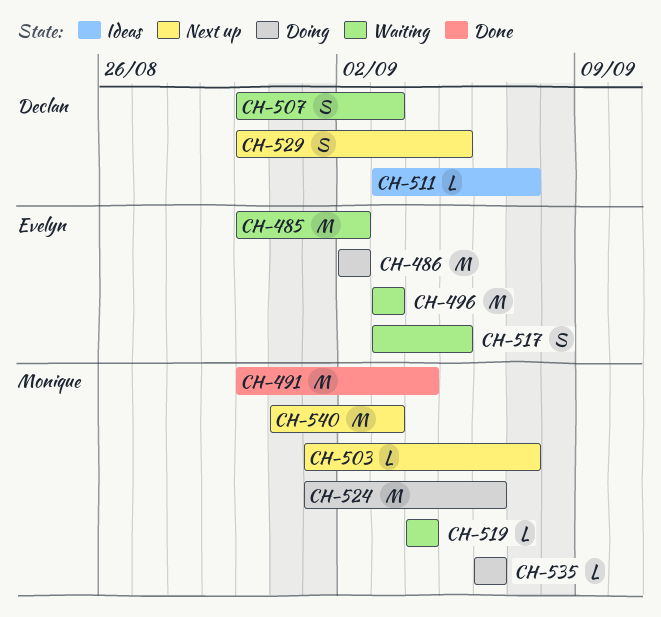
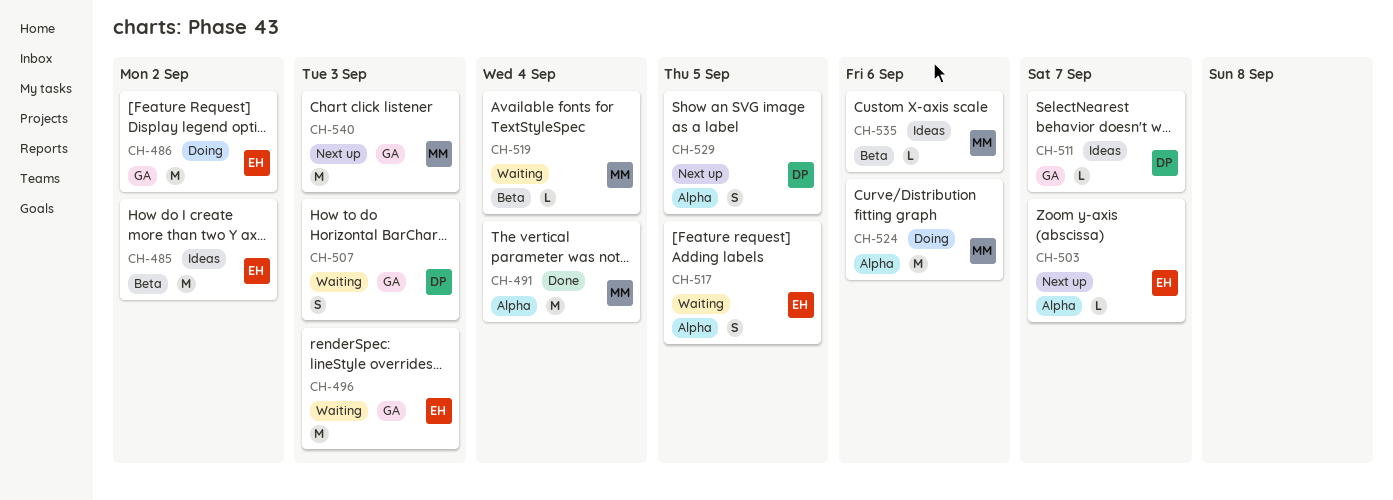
CH-485, status: Waiting -> Ideas
CH-503, owner: Monique -> Evelyn
CH-535, status: Doing -> Ideas

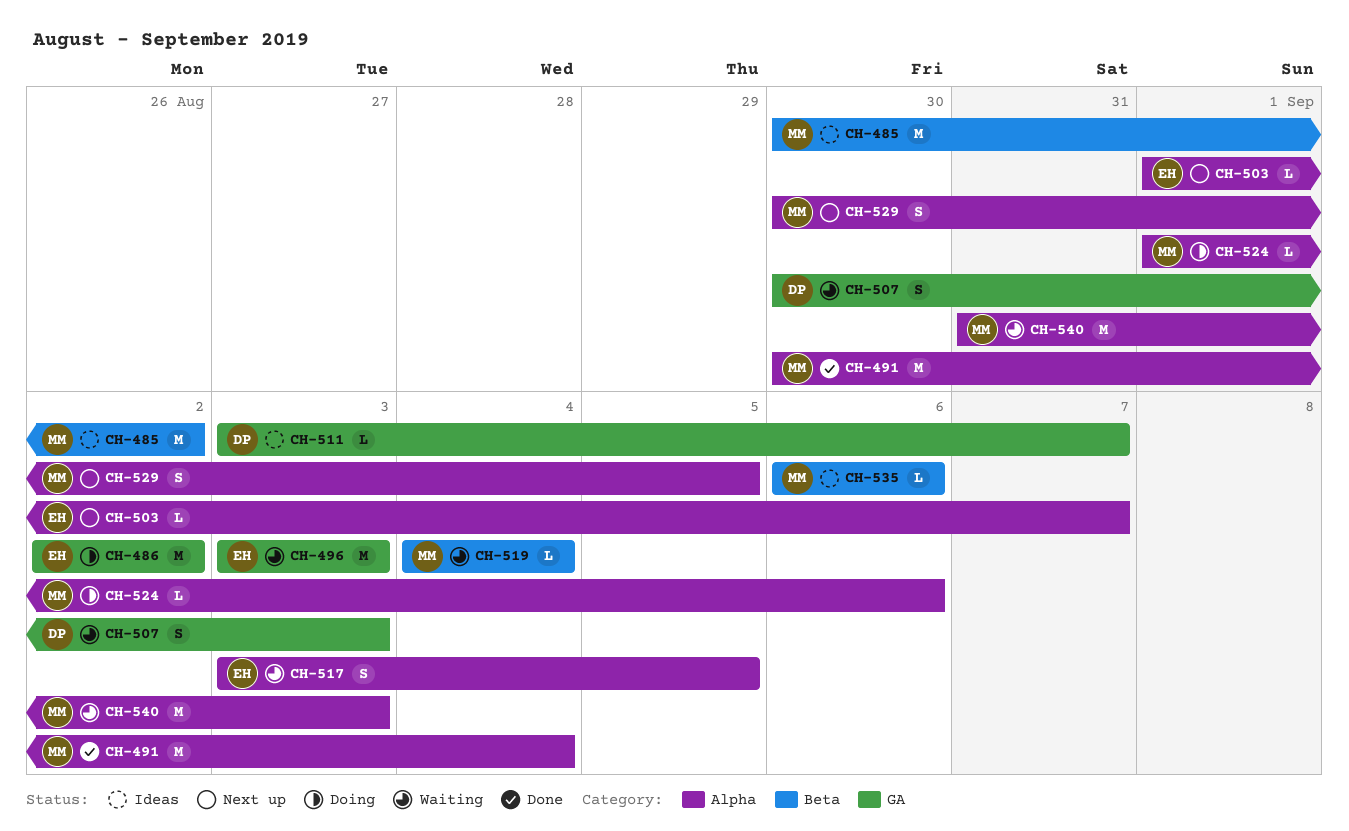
CH-485, owner: EH -> MM
CH-524, estimate: M -> L
CH-529, owner: DP -> MM
CH-540, status: Next up -> Waiting
CH-540, label: GA -> Alpha

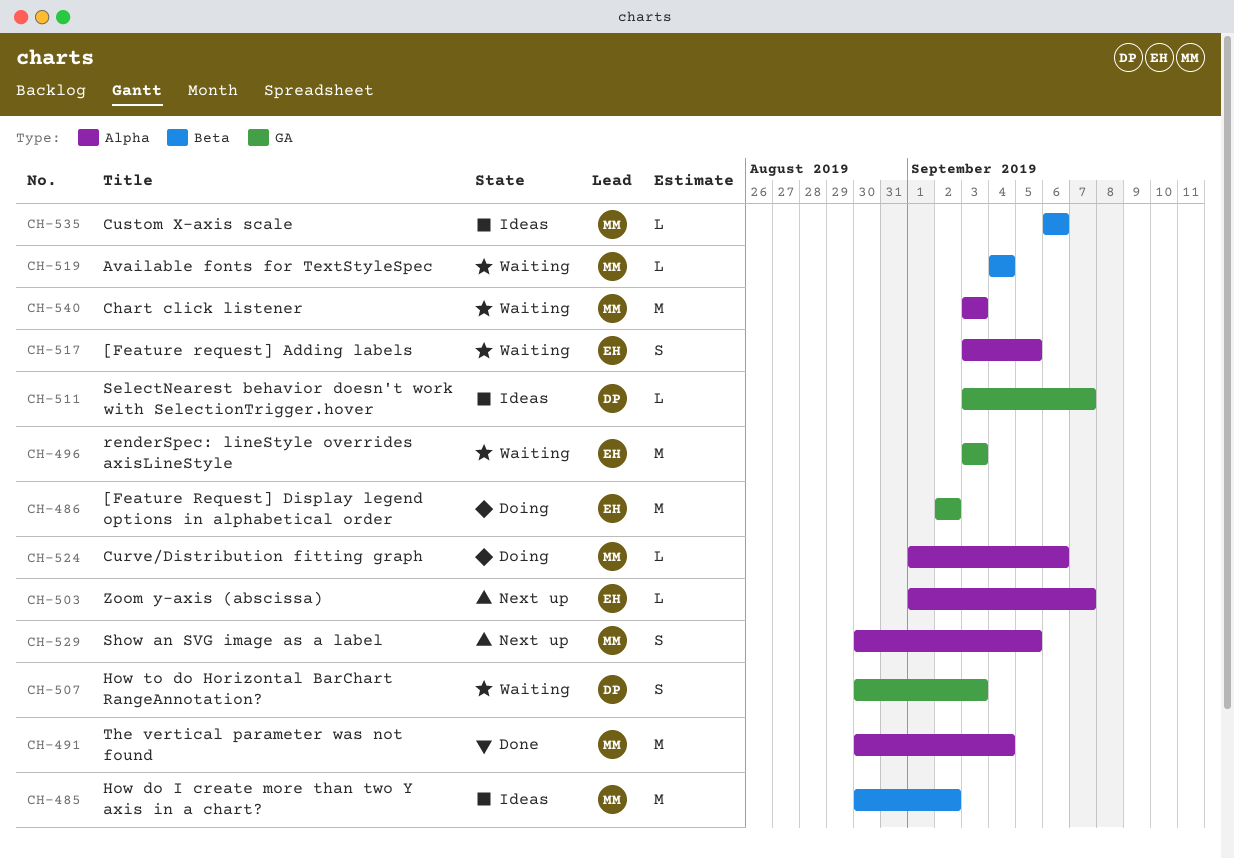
CH-540, start: Aug 31 -> Sep 3

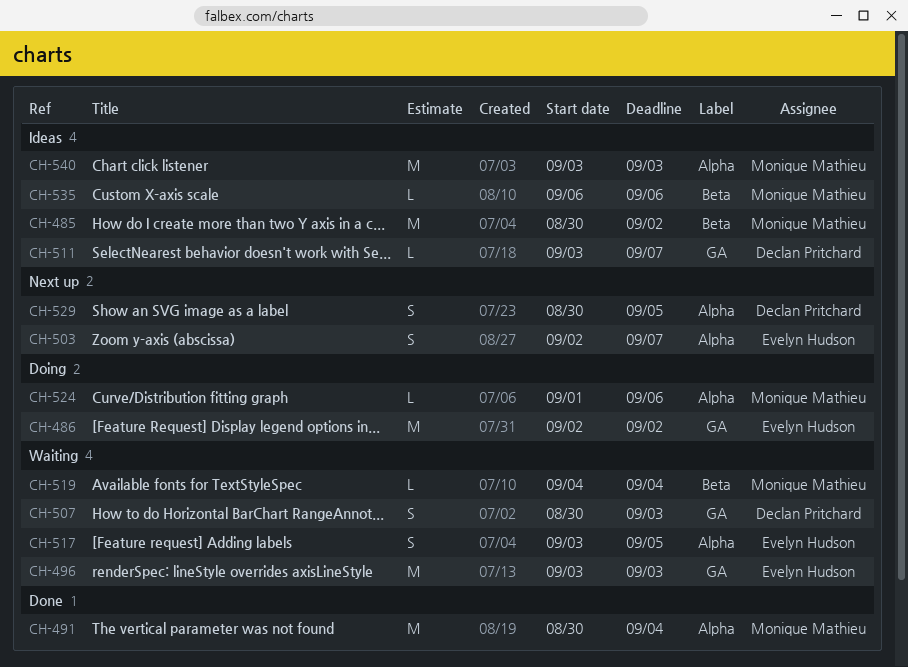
CH-503, estimate: L -> S
CH-503, start: Sep 1 -> Sep 2
CH-529, owner: Monique Mathieu -> Declan Pritchard
CH-540, status: Waiting -> Ideas

